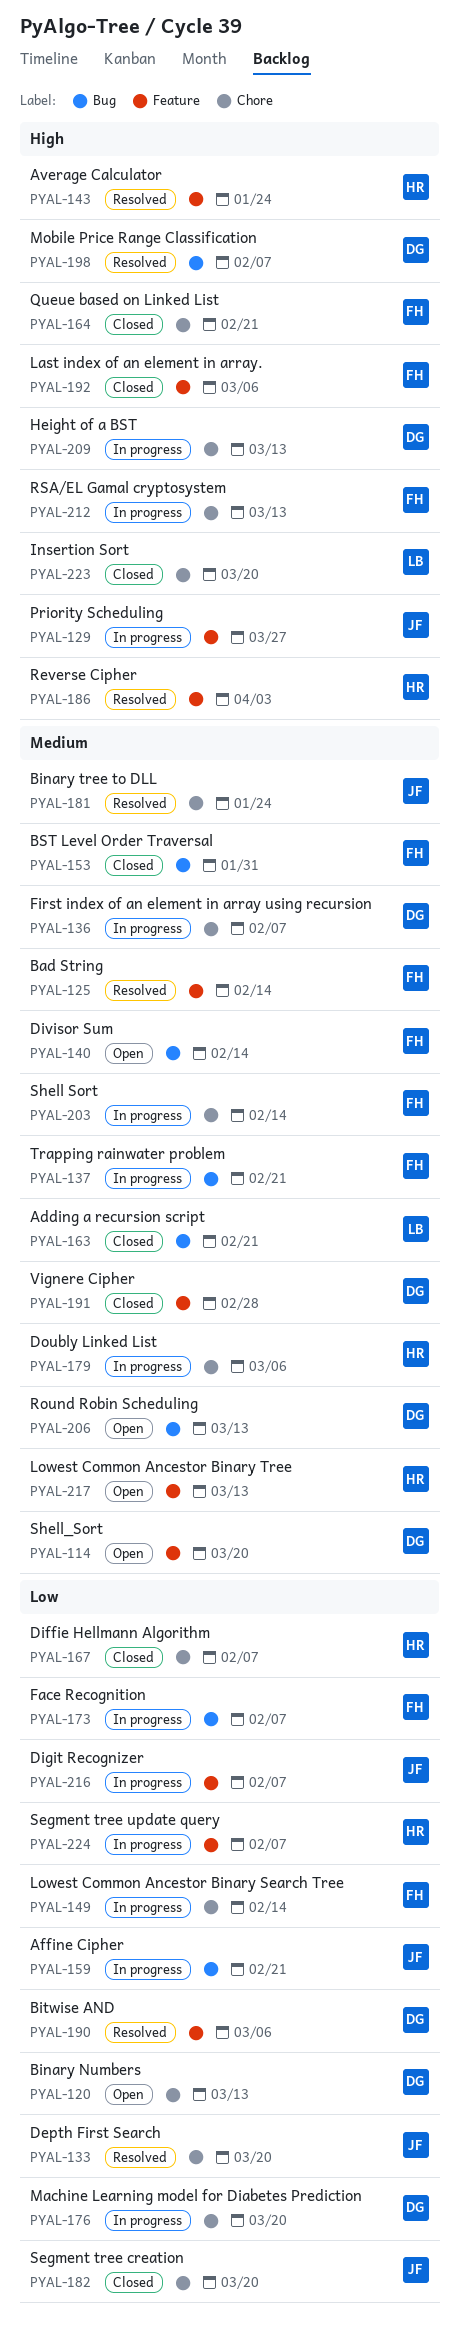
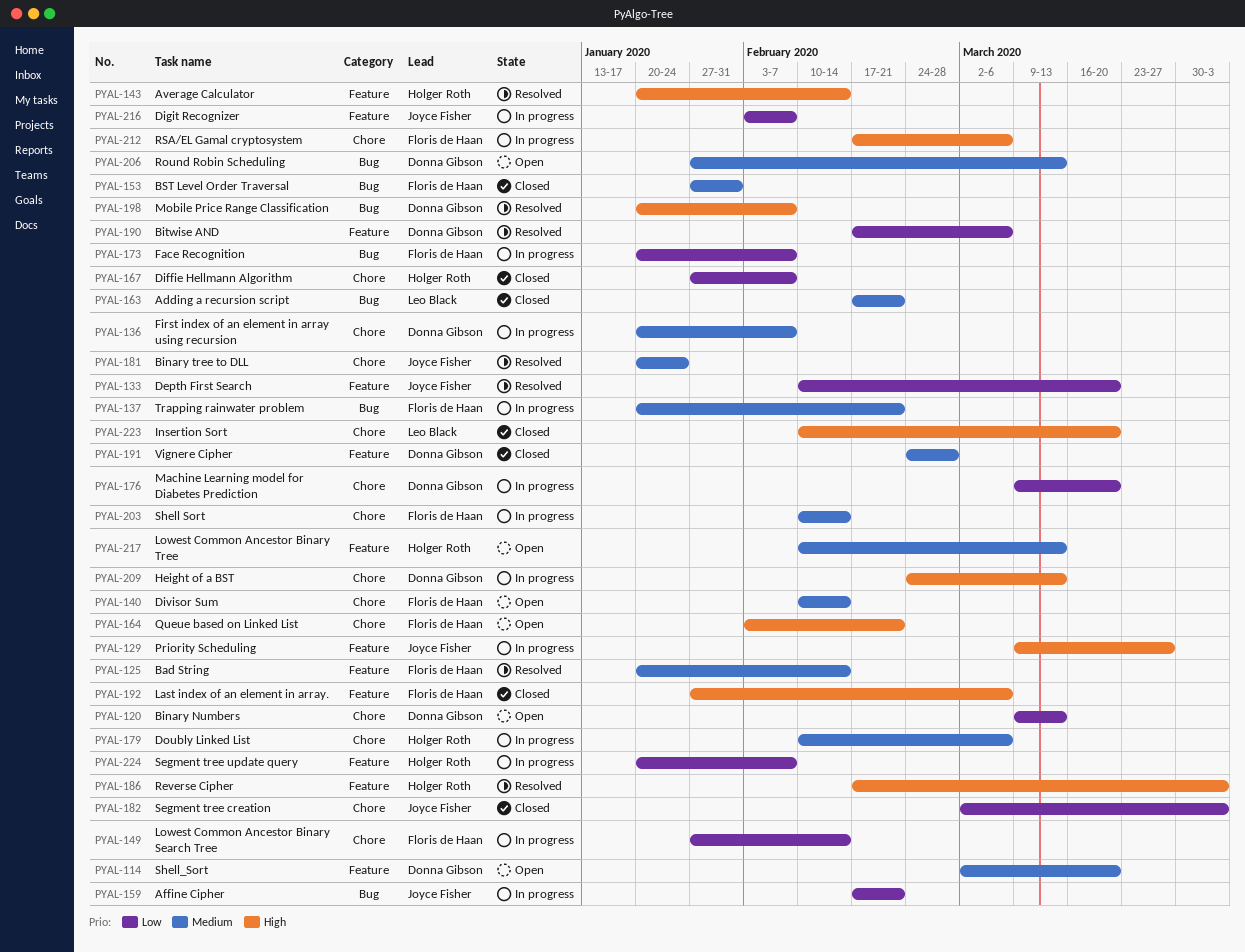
PYAL-133, label: Chore -> Feature
PYAL-140, label: Bug -> Chore
PYAL-143, due: Jan 24 -> Feb 14
PYAL-164, status: Closed -> Open
PYAL-182, due: Mar 20 -> Apr 3
PYAL-212, due: Mar 13 -> Mar 6

